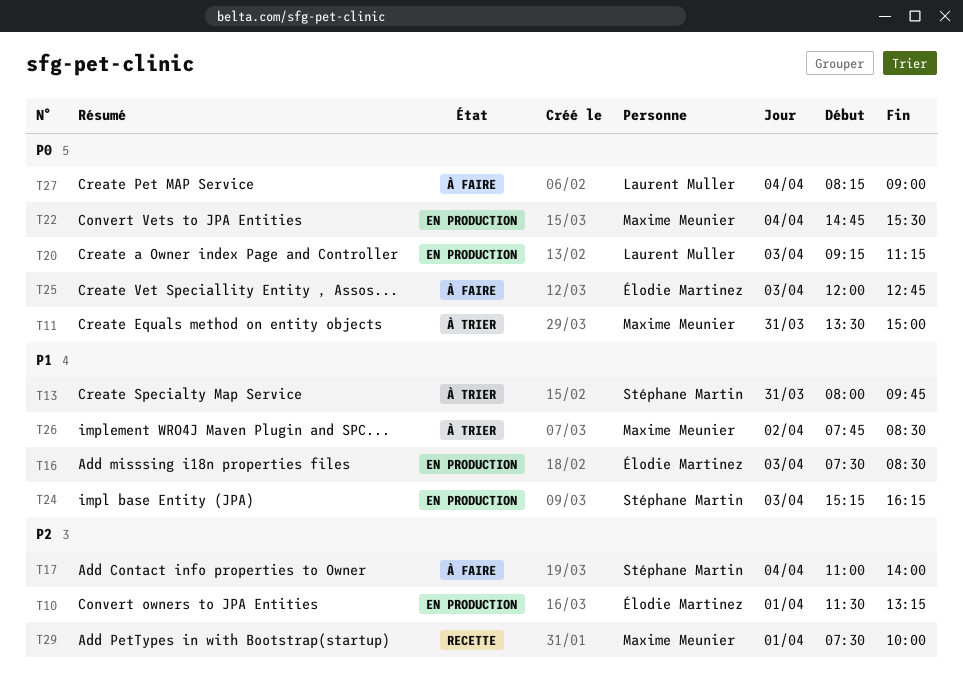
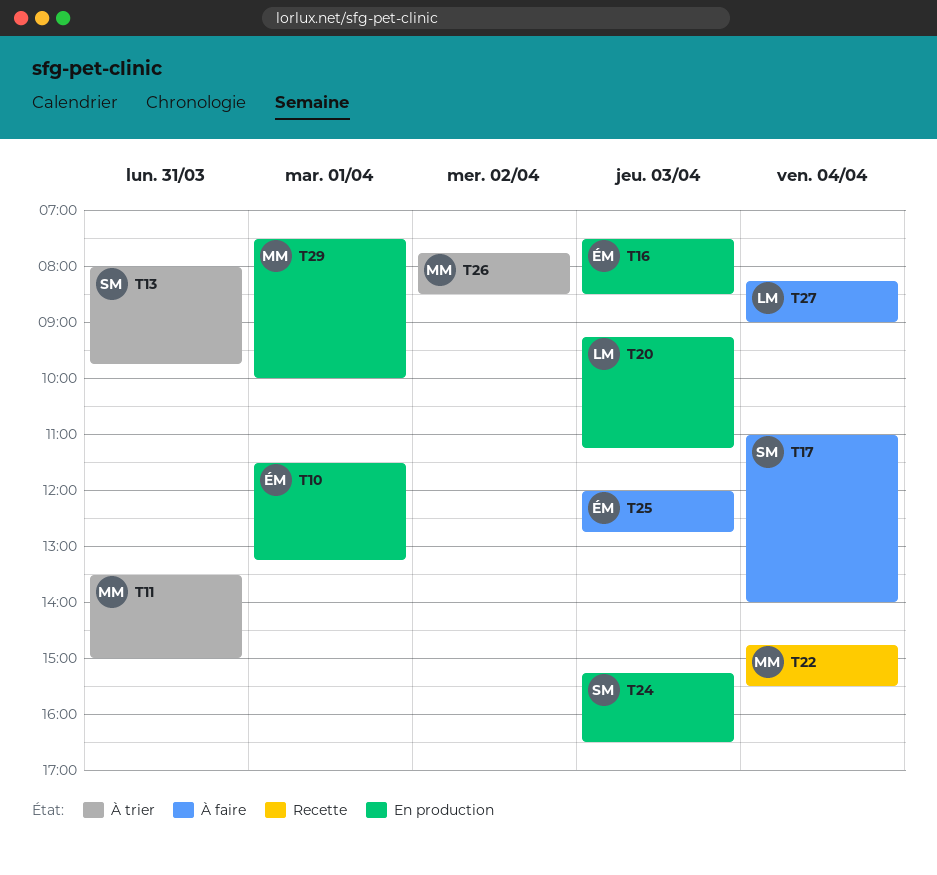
T22, status: En production -> Recette
T24, ends: 16:15 -> 16:30
T29, status: Recette -> En production

